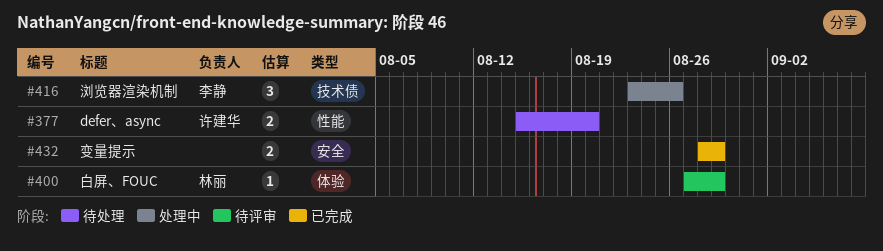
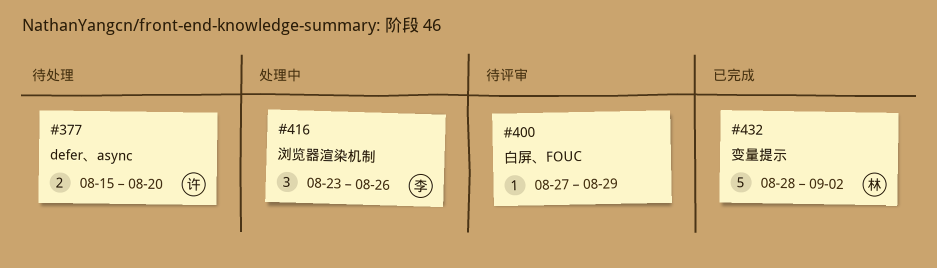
#400, owner: 林丽 -> none
#432, owner: none -> 林丽
#432, estimate: 2 -> 5
#432, due: Aug 29 -> Sep 2

